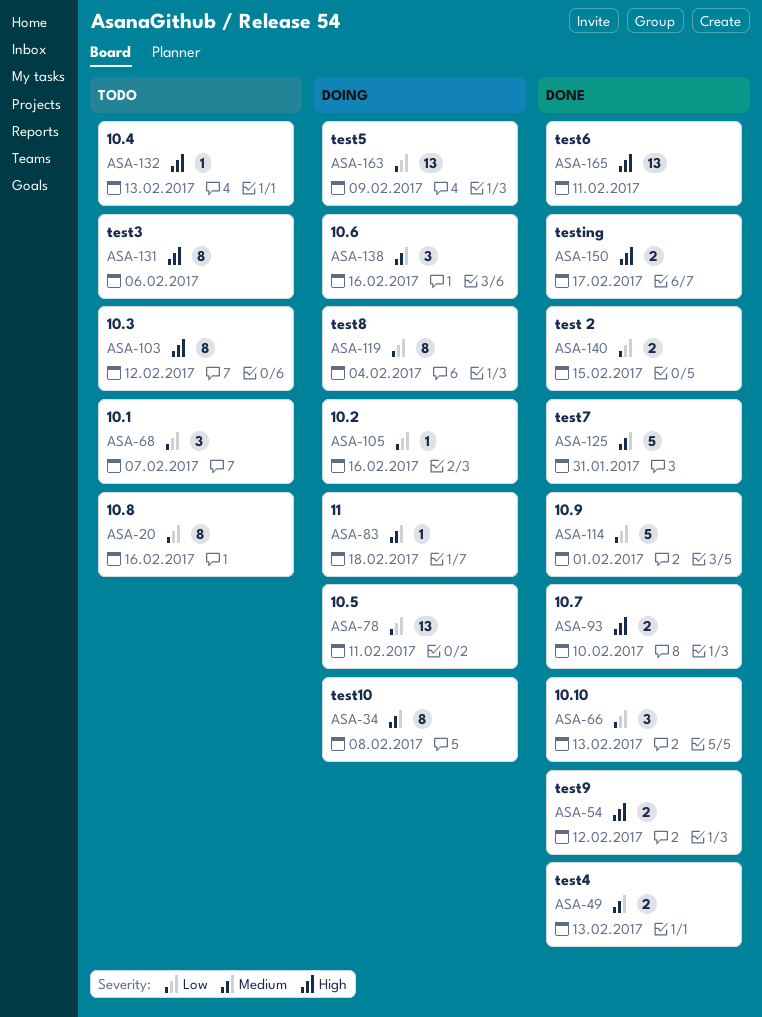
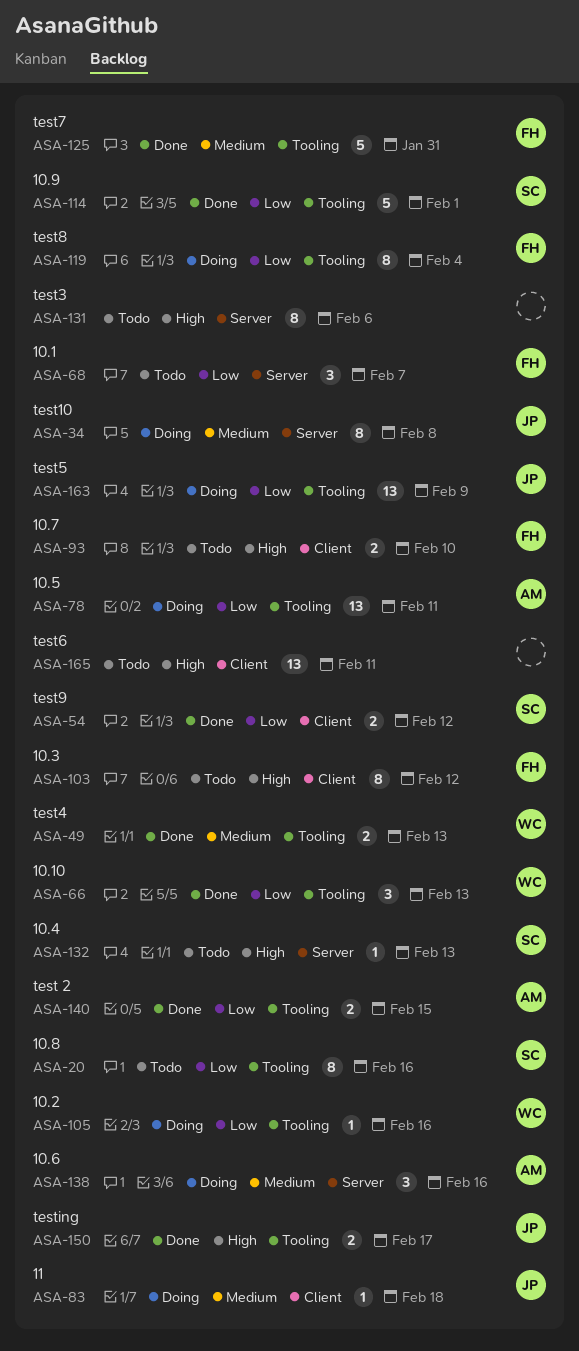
ASA-54, priority: High -> Low
ASA-93, status: Done -> Todo
ASA-165, status: Done -> Todo

